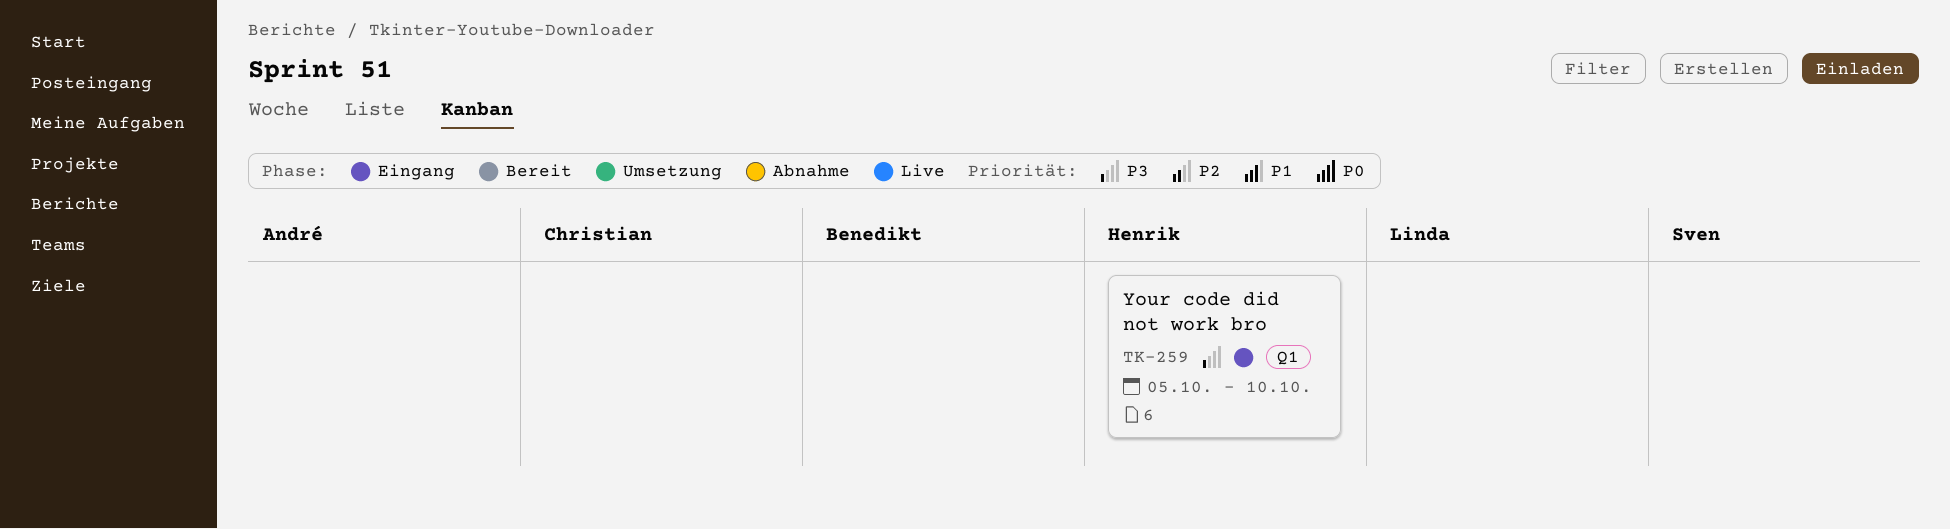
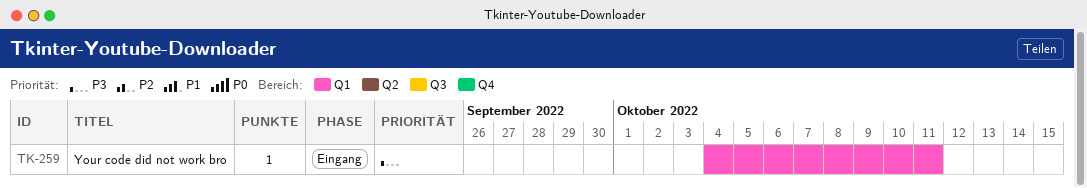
TK-259, start: Oct 5 -> Oct 4
TK-259, due: Oct 10 -> Oct 11

